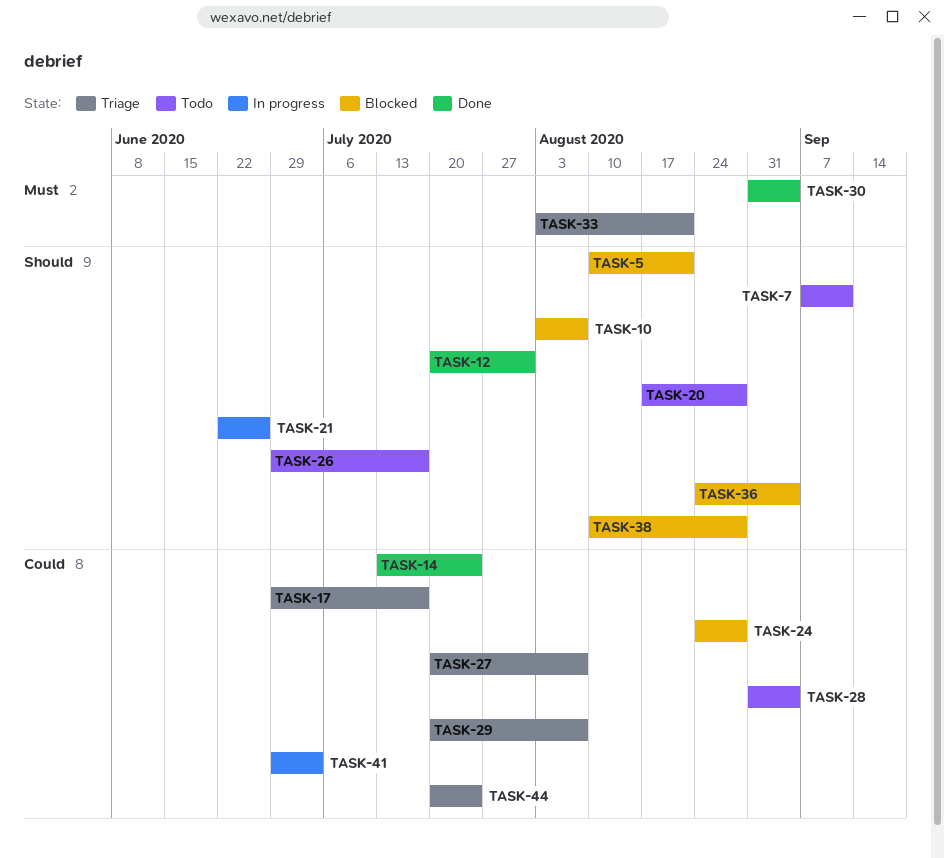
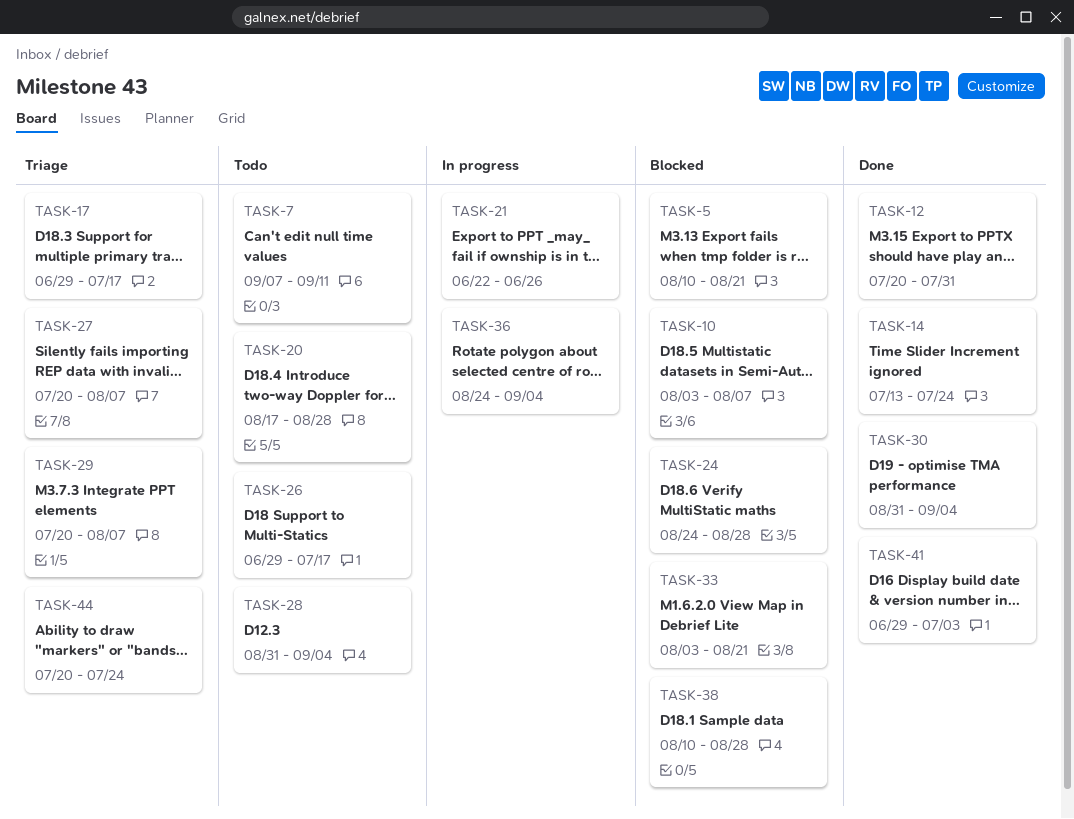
TASK-33, status: Triage -> Blocked
TASK-36, status: Blocked -> In progress
TASK-41, status: In progress -> Done

